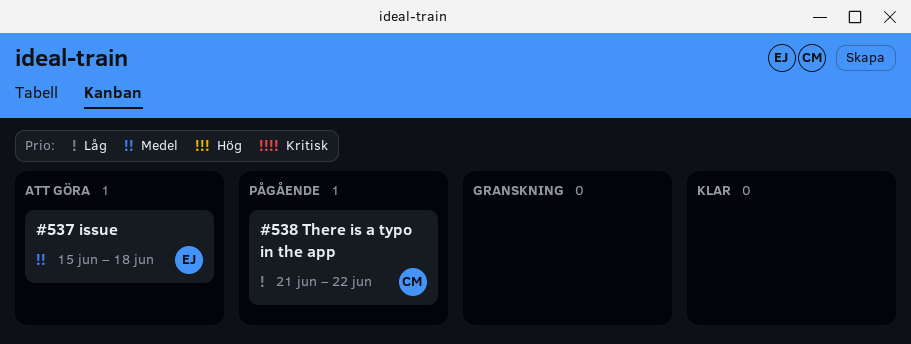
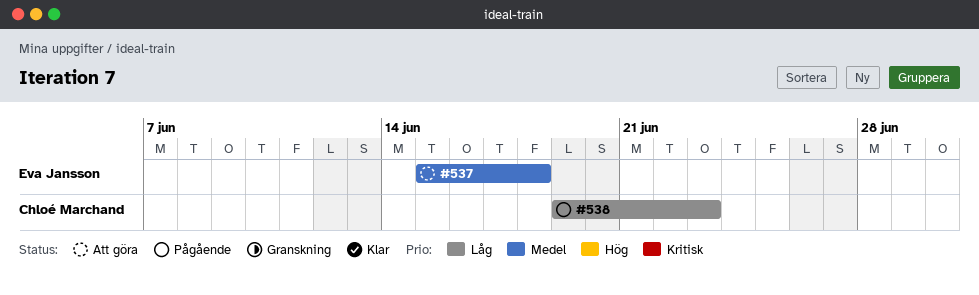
#538, start: Jun 21 -> Jun 19
#538, due: Jun 22 -> Jun 23

